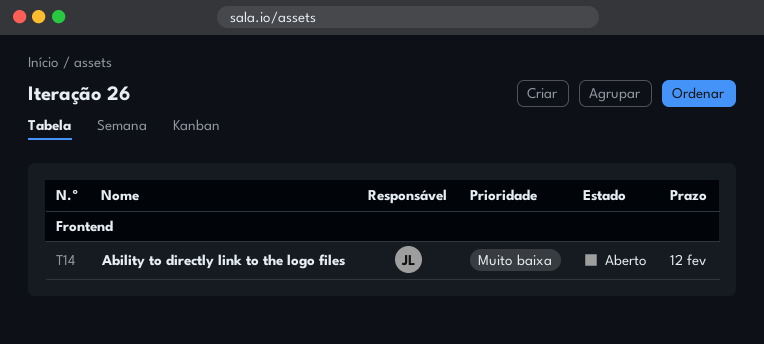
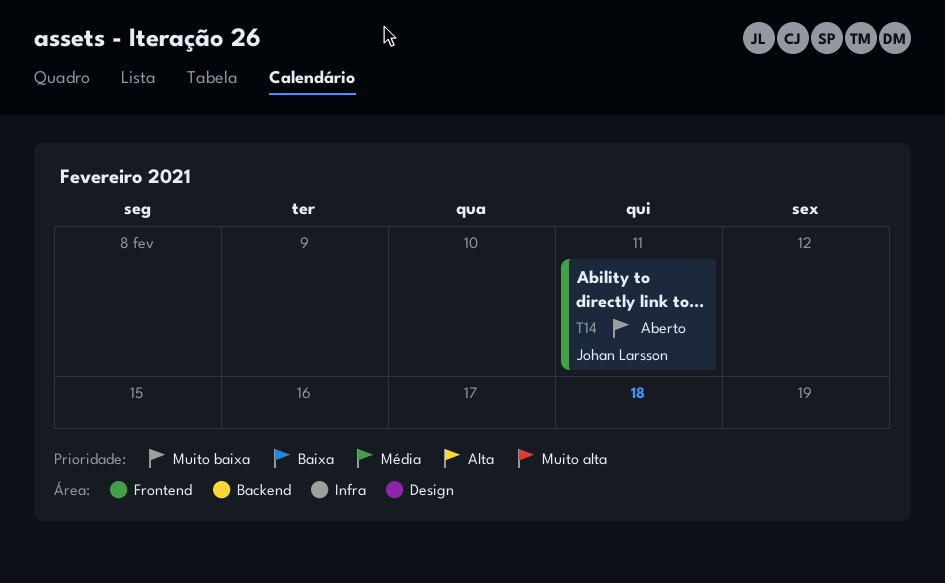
T14, due: Feb 12 -> Feb 11

